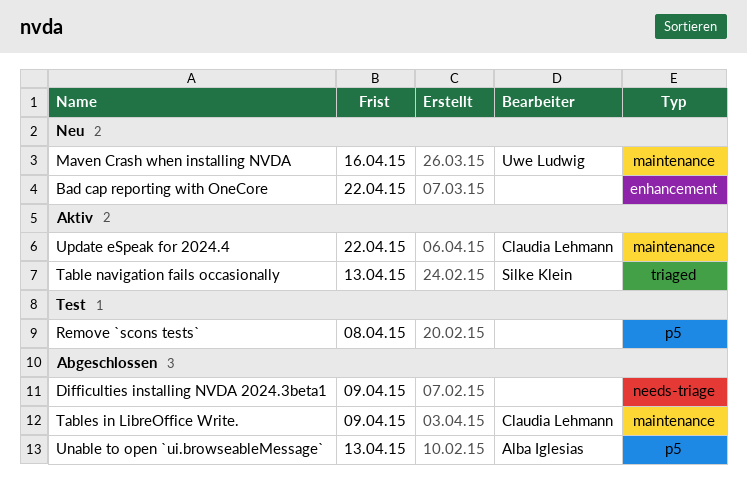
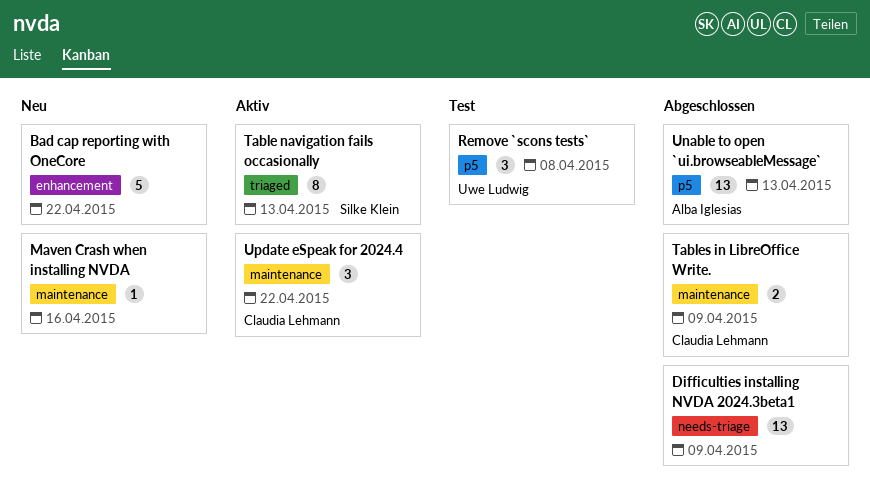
Maven Crash when installing NVDA, owner: Uwe Ludwig -> none
Remove `scons tests`, owner: none -> Uwe Ludwig

